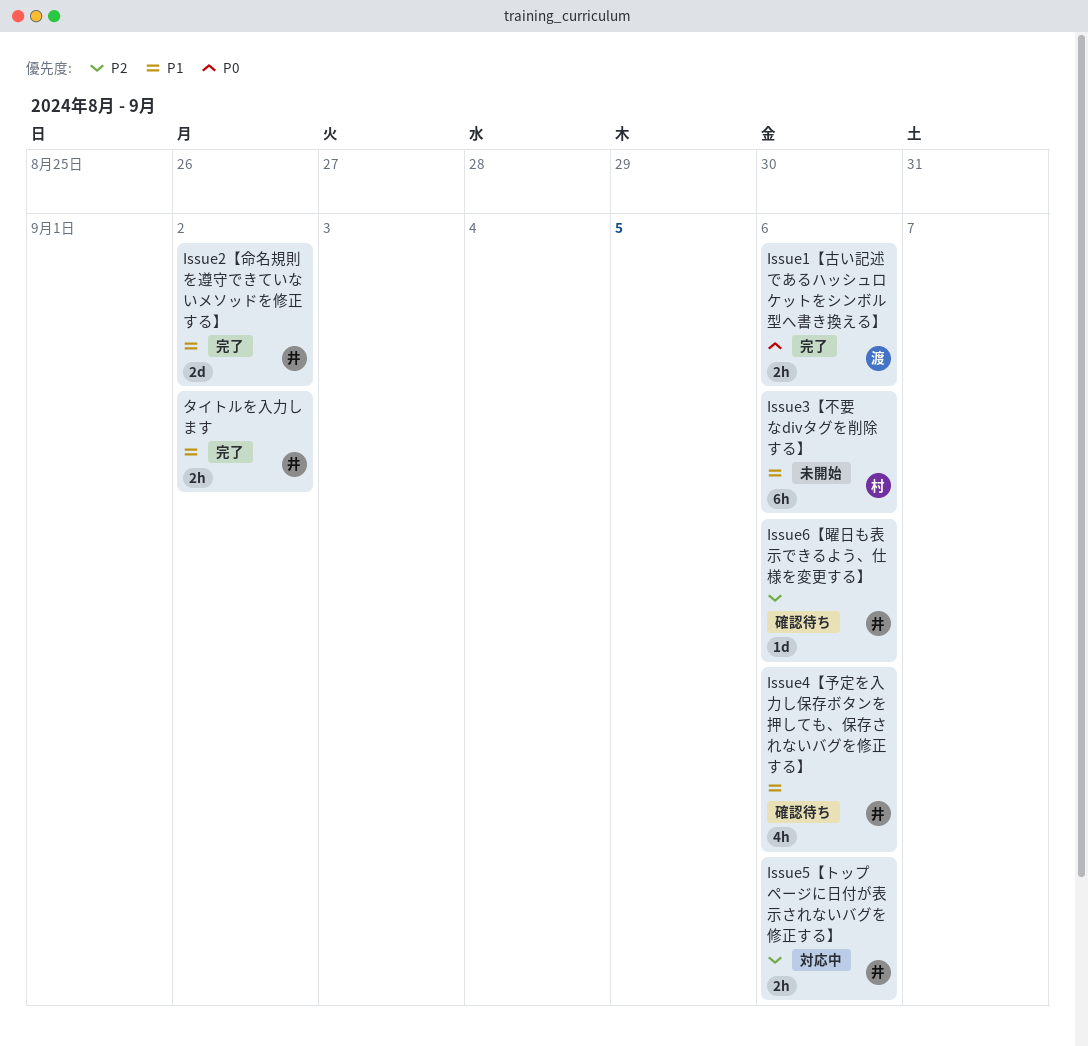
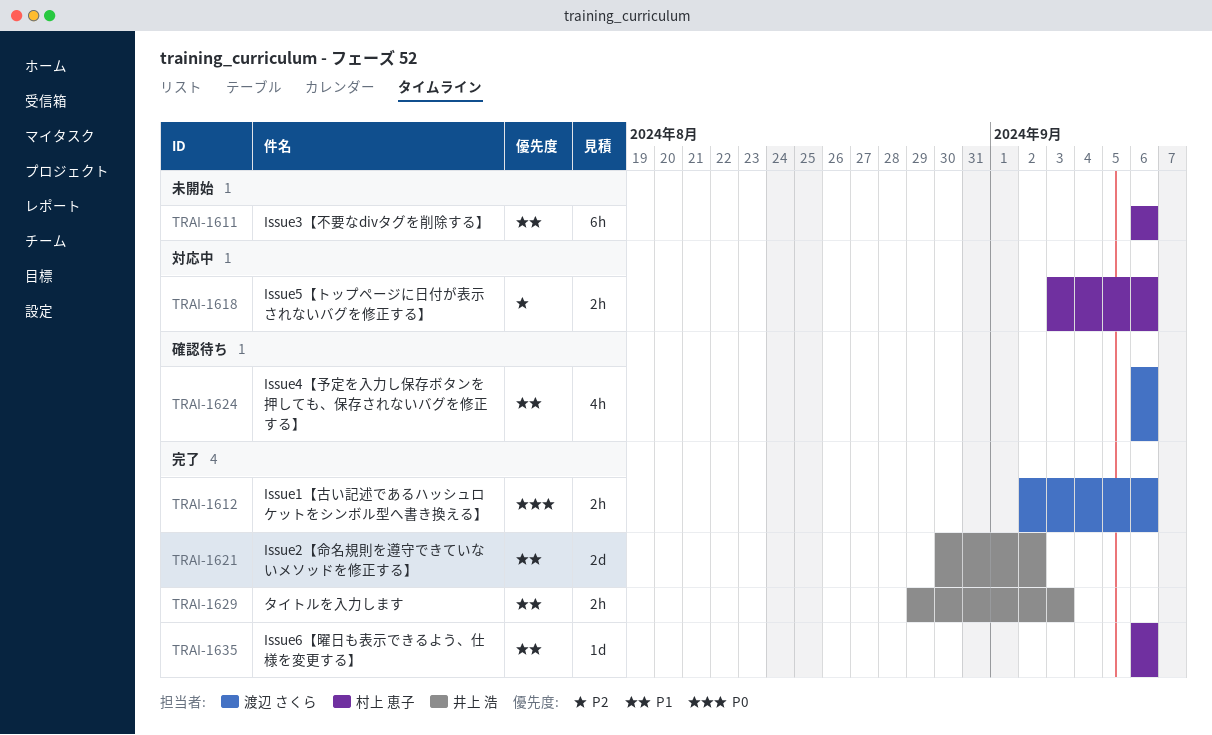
Issue4【予定を入力し保存ボタンを押しても、保存されないバグを修正する】, owner: 井上 浩 -> 渡辺 さくら
Issue5【トップページに日付が表示されないバグを修正する】, owner: 井上 浩 -> 村上 恵子
Issue6【曜日も表示できるよう、仕様を変更する】, status: 確認待ち -> 完了
Issue6【曜日も表示できるよう、仕様を変更する】, owner: 井上 浩 -> 村上 恵子
Issue6【曜日も表示できるよう、仕様を変更する】, priority: P2 -> P1
タイトルを入力します, due: Sep 2 -> Sep 3

